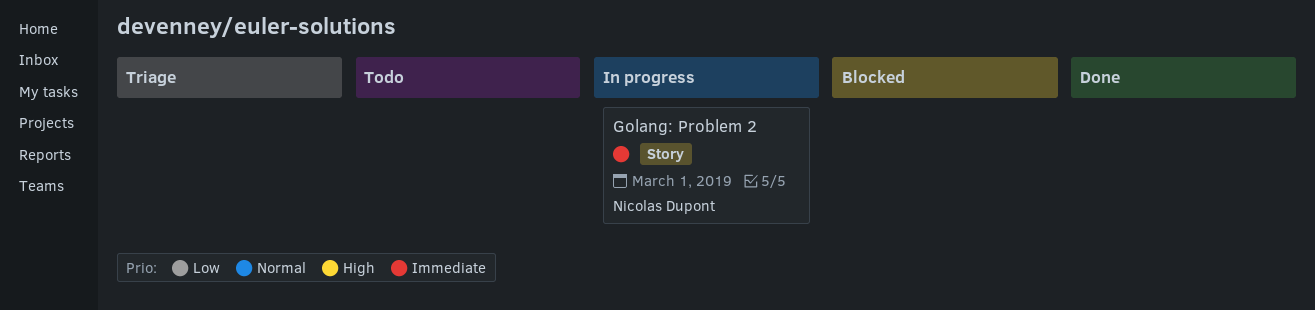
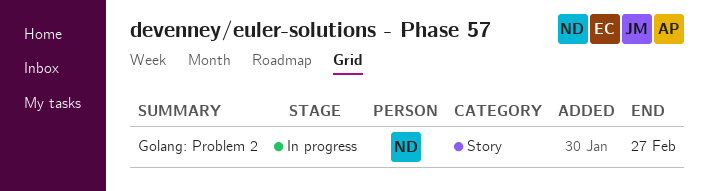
Golang: Problem 2, due: Mar 1 -> Feb 27

